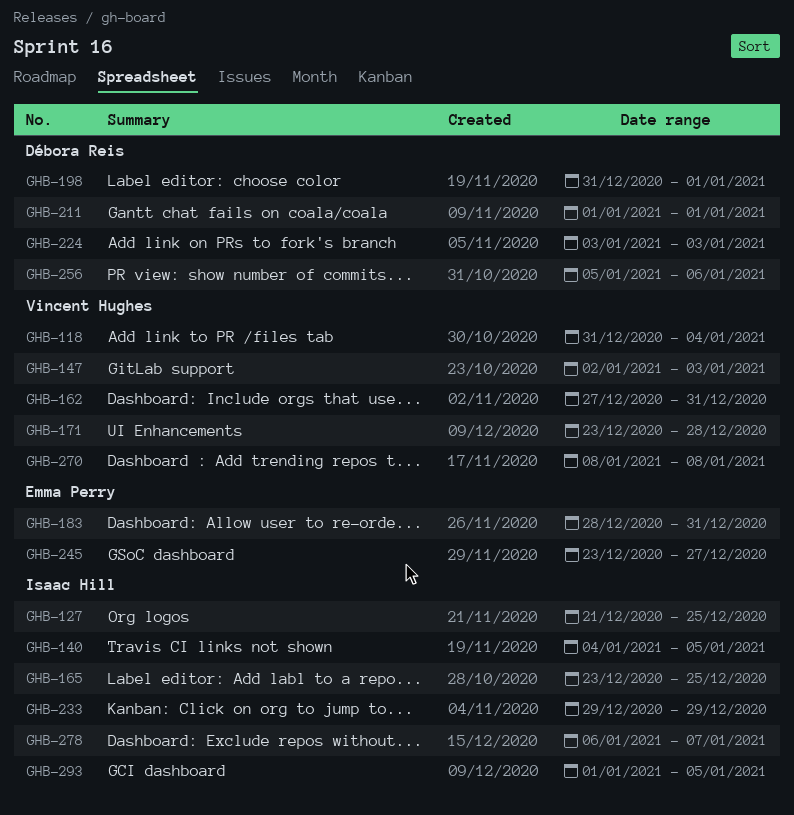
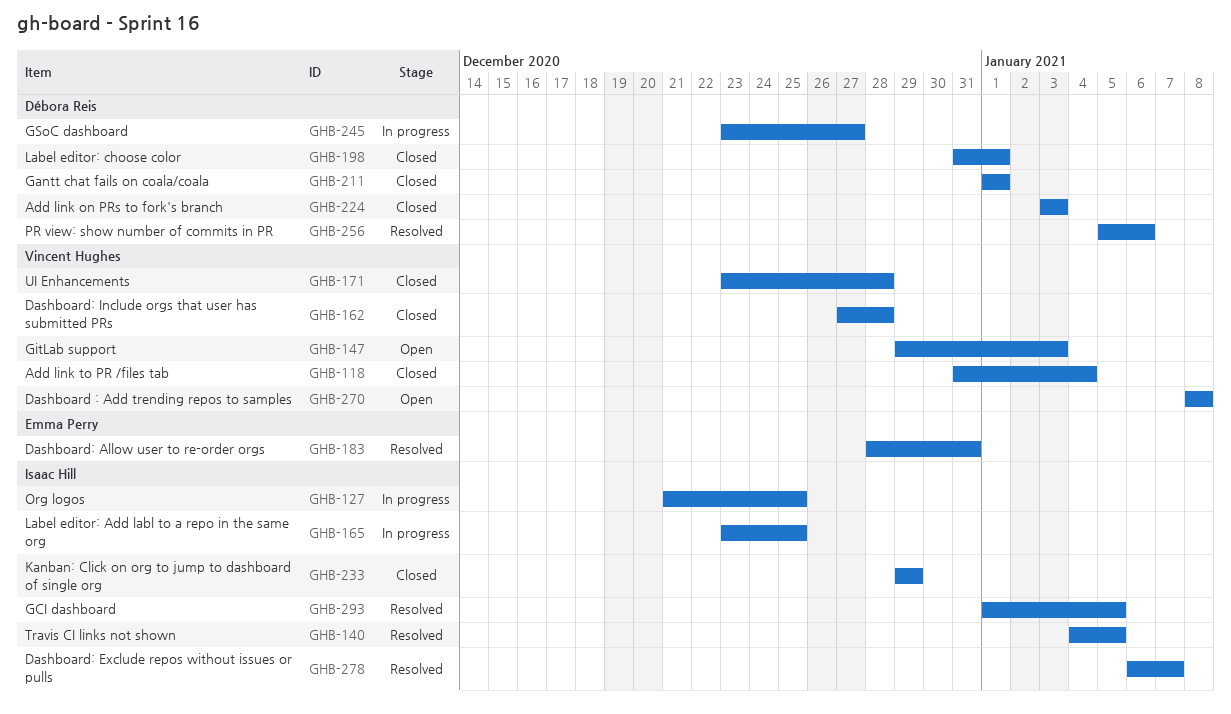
GHB-147, start: Jan 2 -> Dec 29
GHB-162, due: Dec 31 -> Dec 28
GHB-245, owner: Emma Perry -> Débora Reis

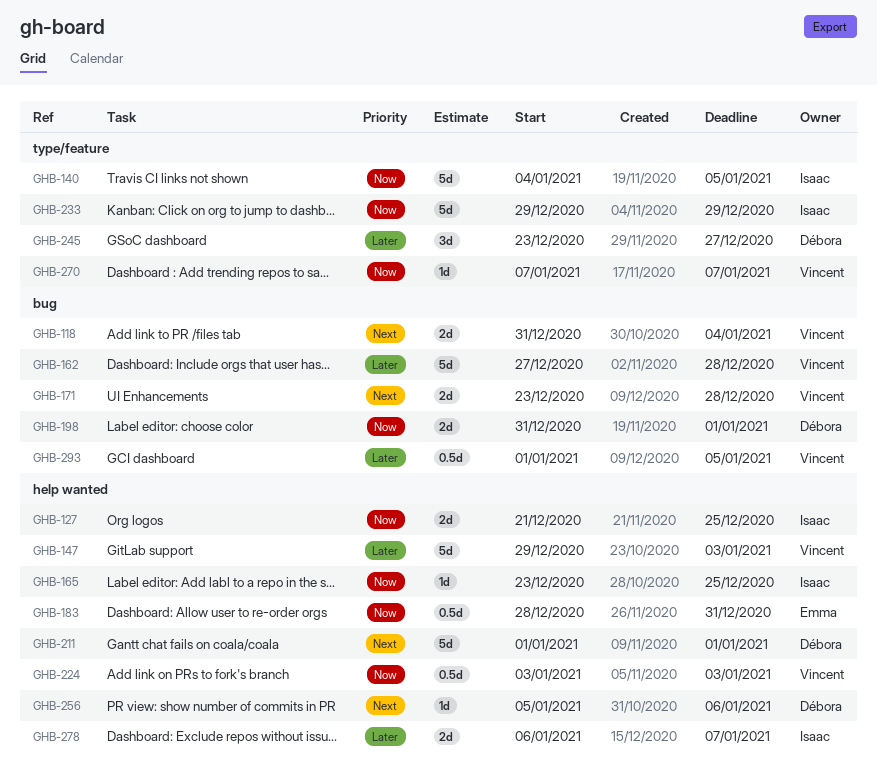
GHB-224, owner: Débora Reis -> Vincent Hughes
GHB-270, start: Jan 8 -> Jan 7
GHB-270, due: Jan 8 -> Jan 7
GHB-293, owner: Isaac Hill -> Vincent Hughes

